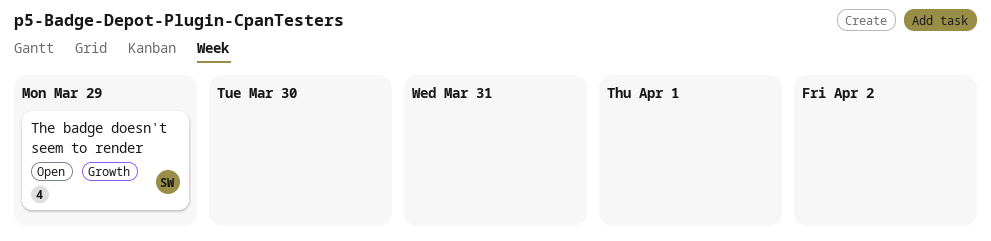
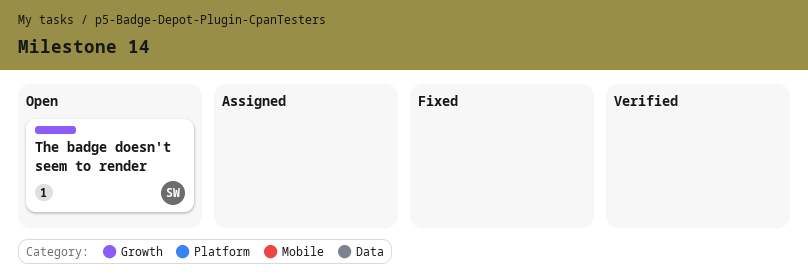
The badge doesn't seem to render, estimate: 4 -> 1

